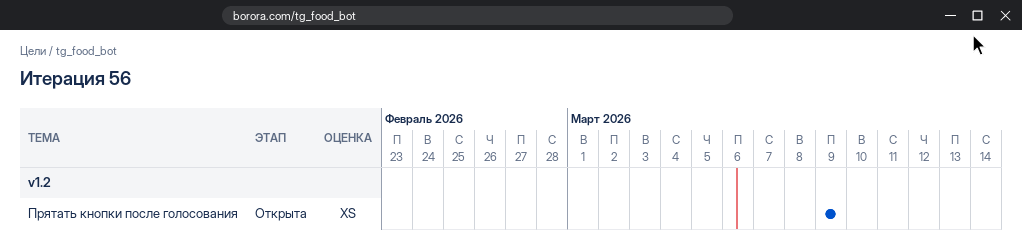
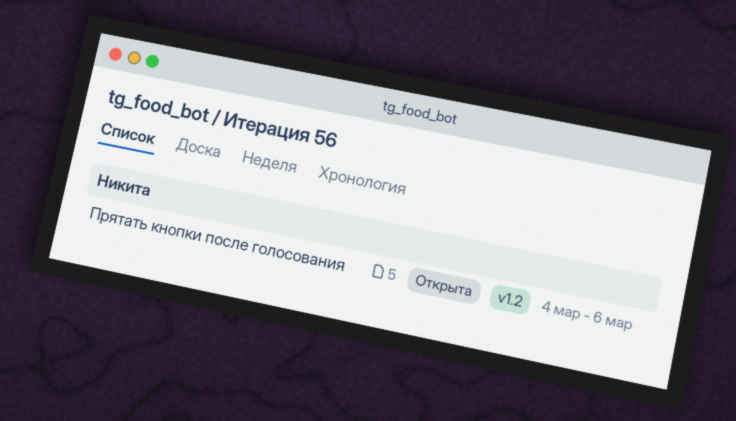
Прятать кнопки после голосования, start: Mar 9 -> Mar 4
Прятать кнопки после голосования, due: Mar 9 -> Mar 6

